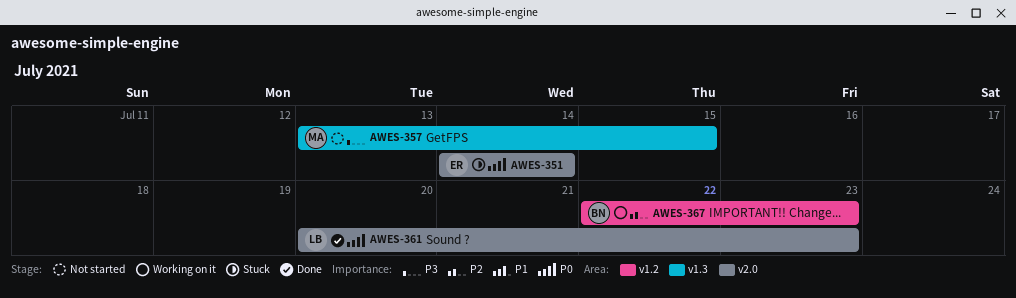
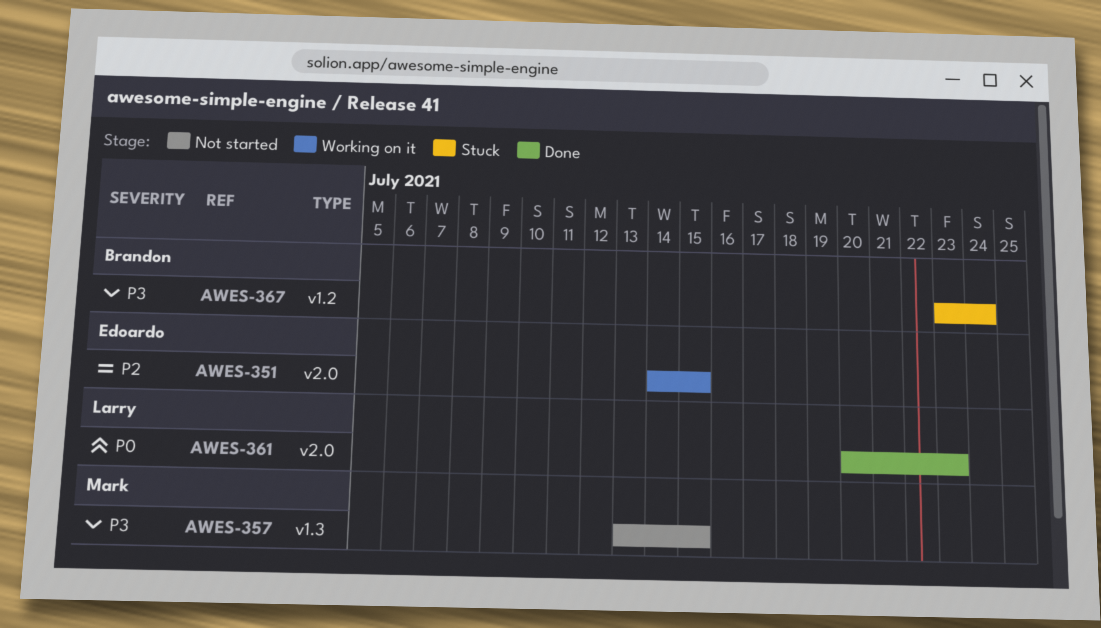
AWES-351, status: Stuck -> Working on it
AWES-351, priority: P0 -> P2
AWES-351, due: Jul 14 -> Jul 15
AWES-367, status: Working on it -> Stuck
AWES-367, priority: P2 -> P3
AWES-367, start: Jul 22 -> Jul 23
AWES-367, due: Jul 23 -> Jul 24

